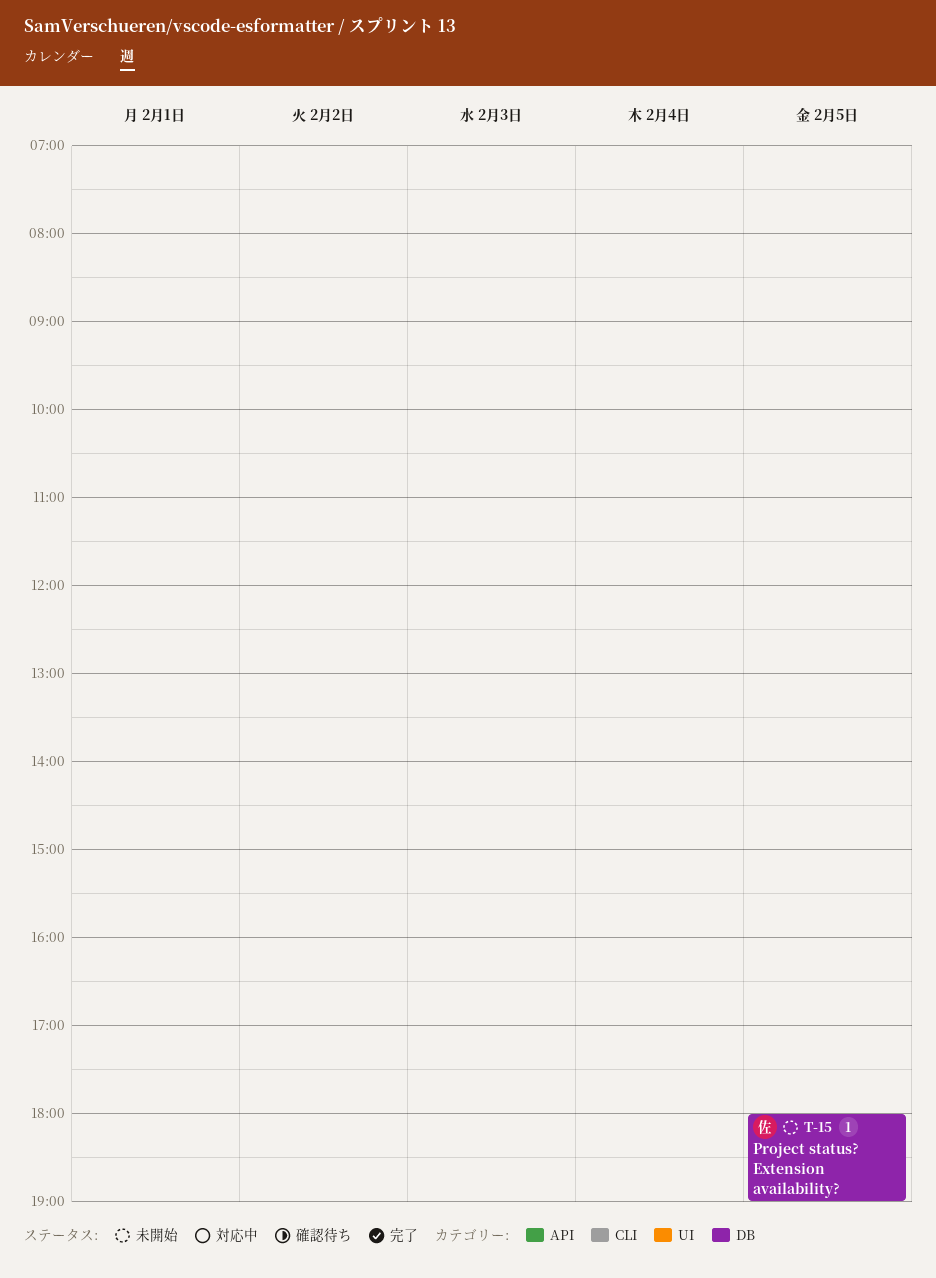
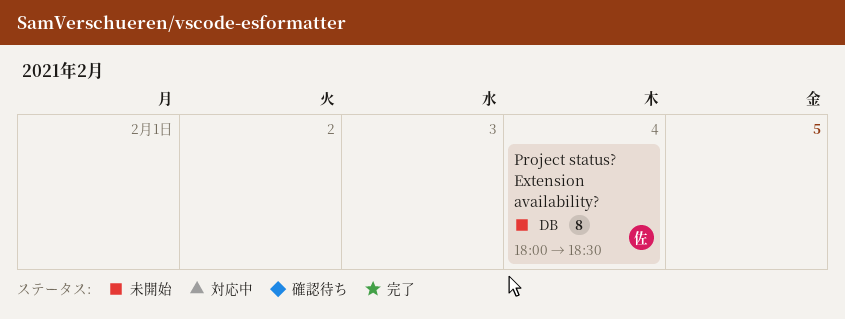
Project status? Extension availability?, estimate: 1 -> 8
Project status? Extension availability?, day: Feb 5 -> Feb 4
Project status? Extension availability?, ends: 19:00 -> 18:30

